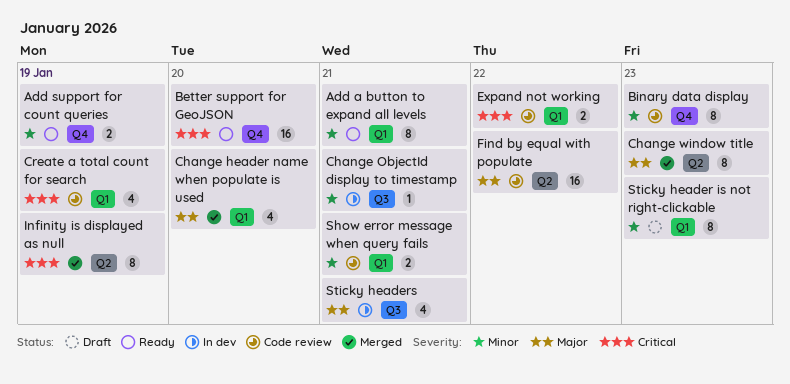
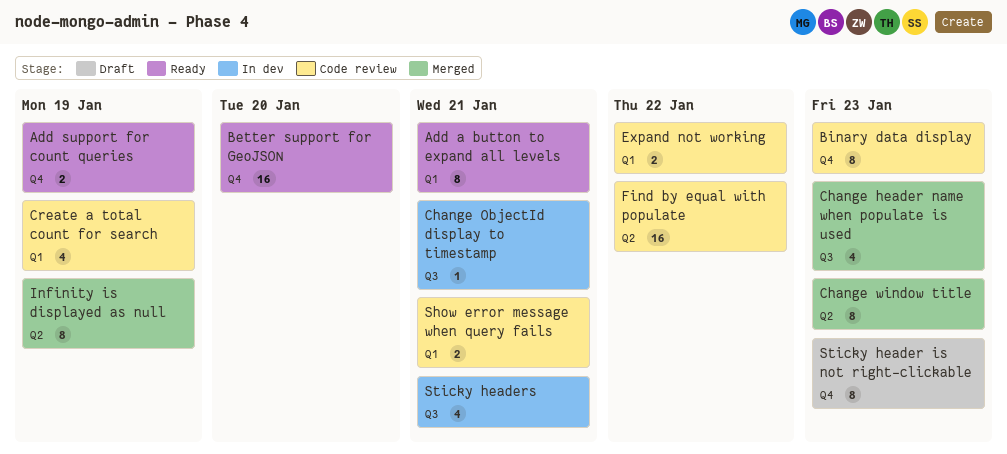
Change header name when populate is used, label: Q1 -> Q3
Change header name when populate is used, due: Jan 20 -> Jan 23
Sticky header is not right-clickable, label: Q1 -> Q4

